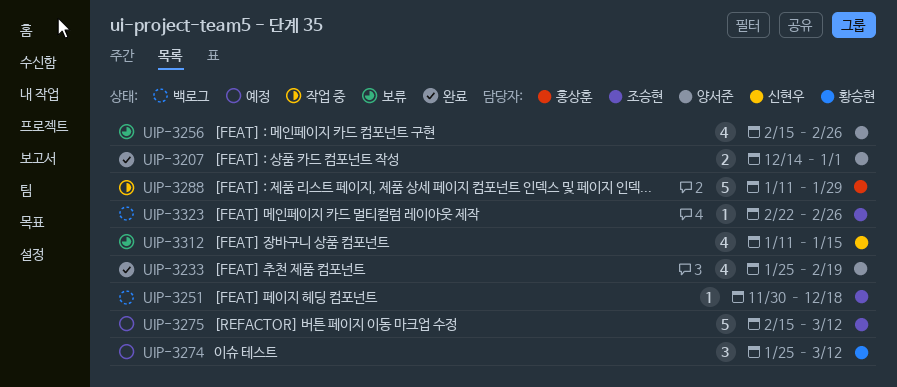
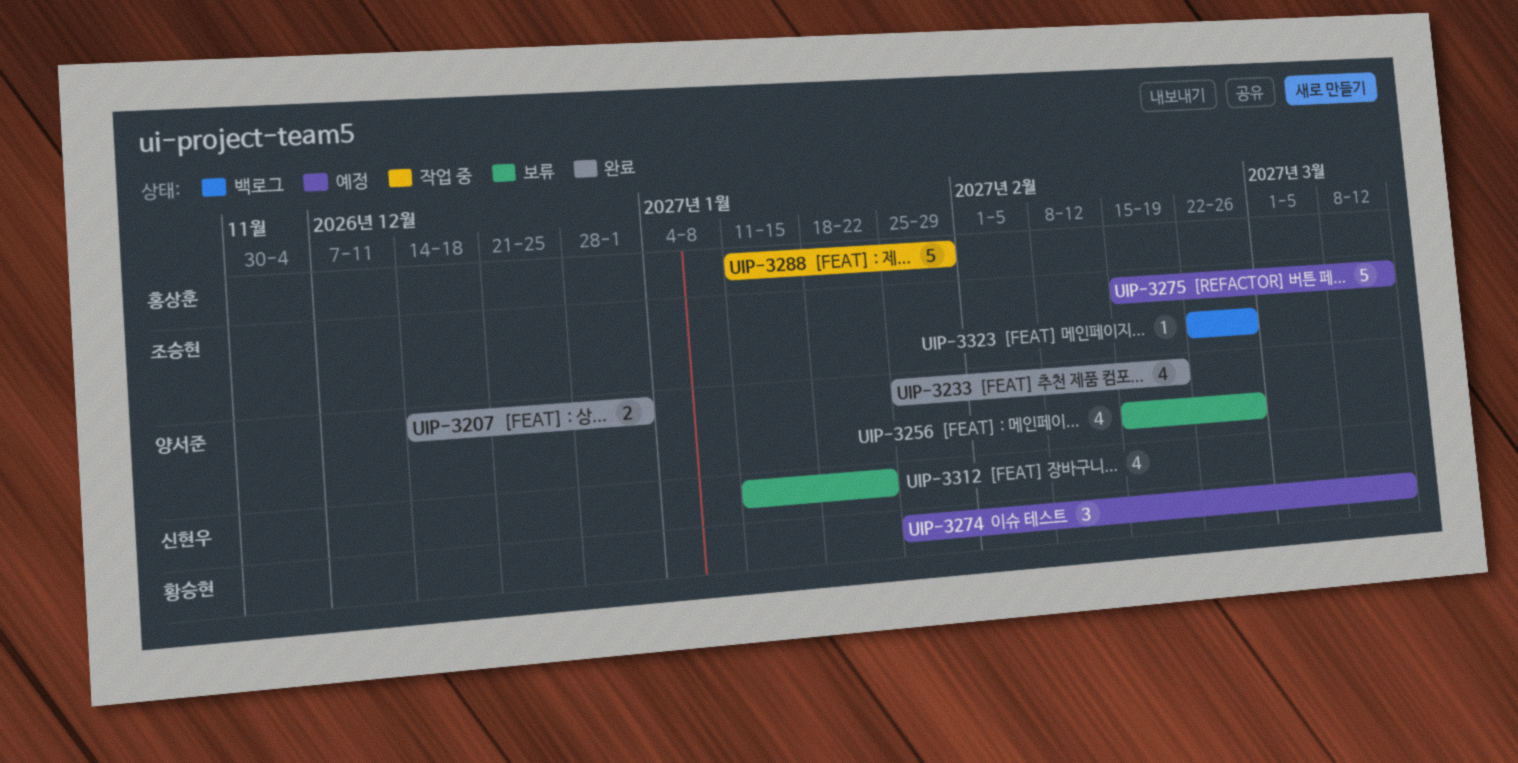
UIP-3251: present -> none
UIP-3312, due: Jan 15 -> Jan 22

